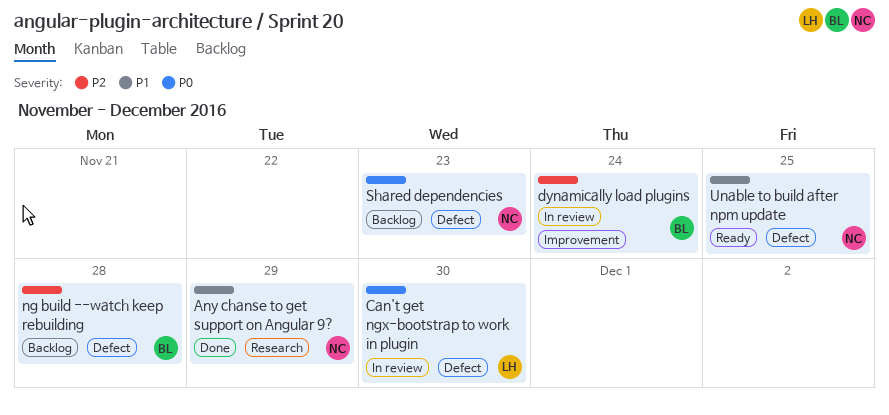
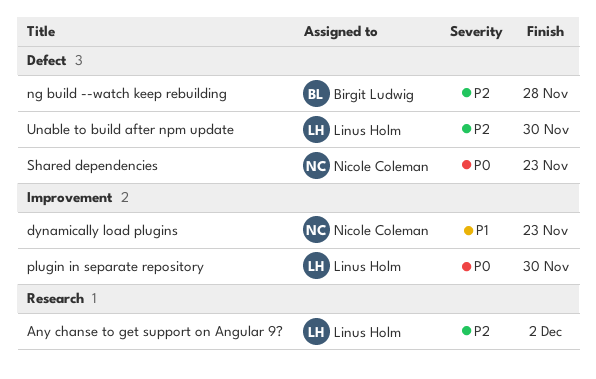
Any chanse to get support on Angular 9?, owner: Nicole Coleman -> Linus Holm
Any chanse to get support on Angular 9?, priority: P1 -> P2
Any chanse to get support on Angular 9?, due: Nov 29 -> Dec 2
Can't get ngx-bootstrap to work in plugin: present -> none
dynamically load plugins, owner: Birgit Ludwig -> Nicole Coleman
dynamically load plugins, priority: P2 -> P1
dynamically load plugins, due: Nov 24 -> Nov 23
plugin in separate repository: none -> present
Unable to build after npm update, owner: Nicole Coleman -> Linus Holm
Unable to build after npm update, priority: P1 -> P2
Unable to build after npm update, due: Nov 25 -> Nov 30

